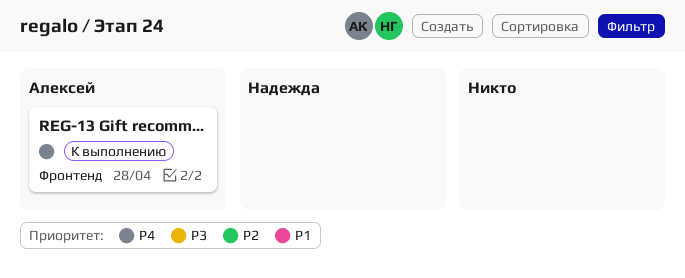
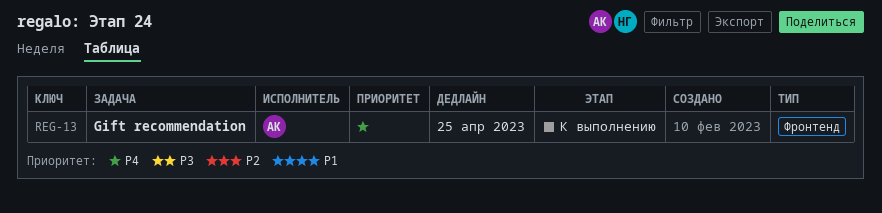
REG-13, due: Apr 28 -> Apr 25

